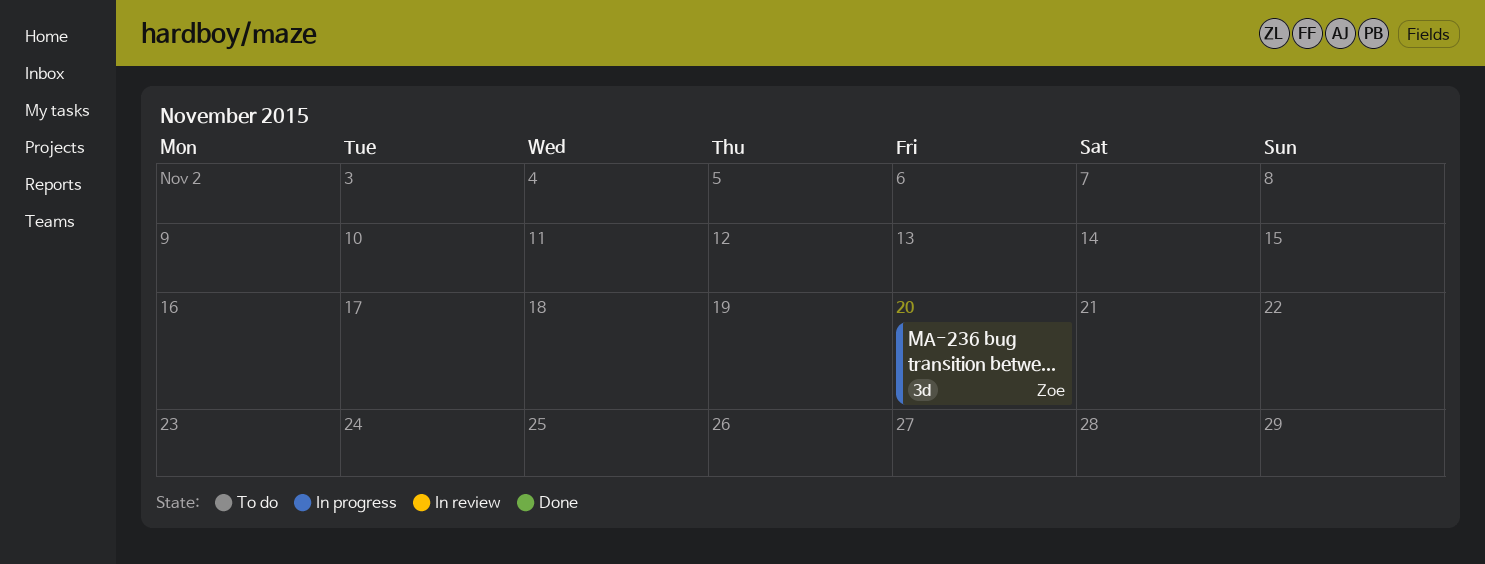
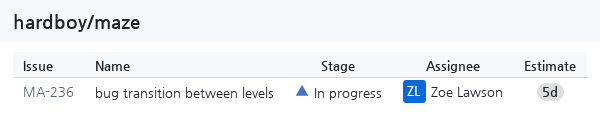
MA-236, estimate: 3d -> 5d

